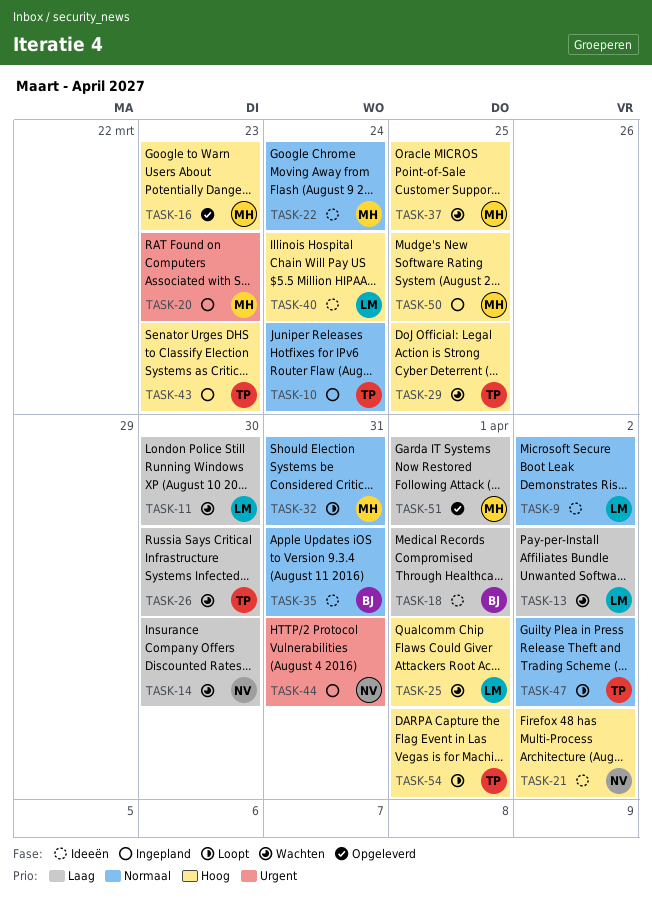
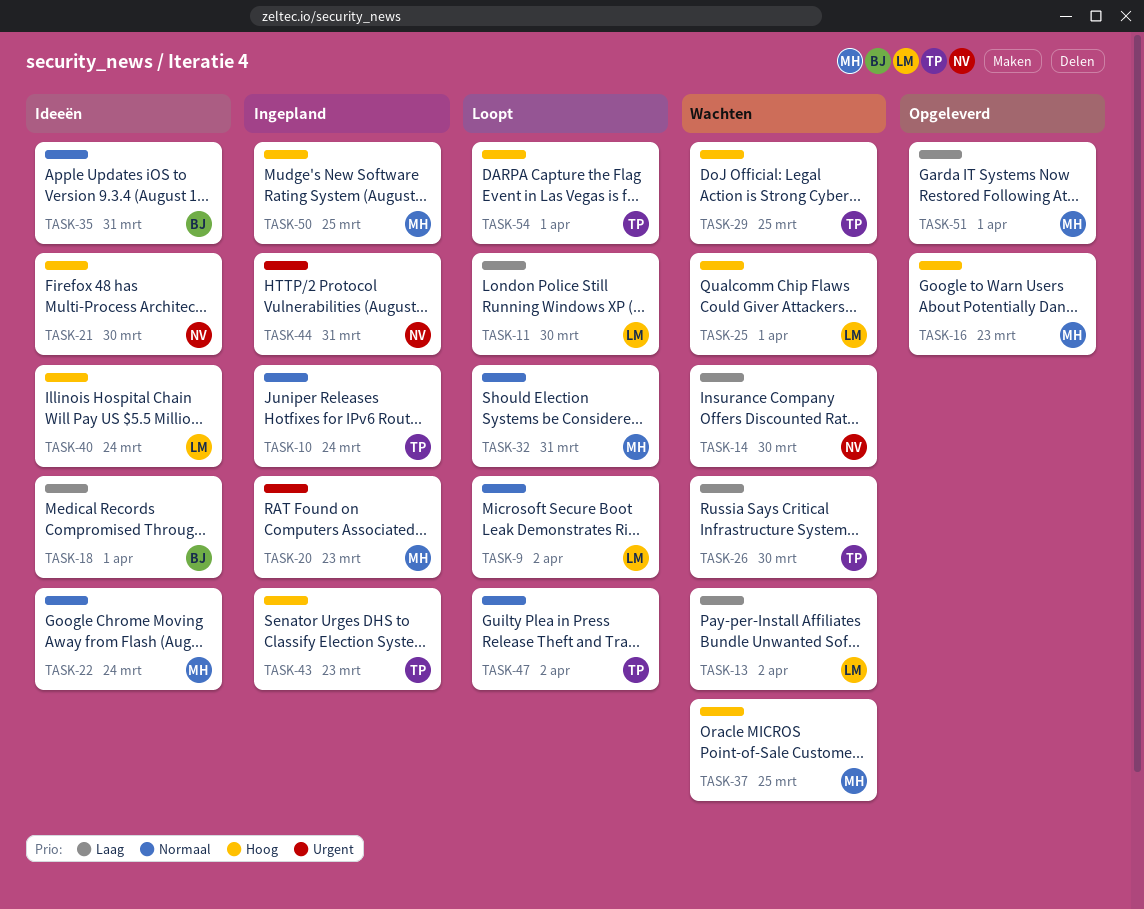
TASK-9, status: Ideeën -> Loopt
TASK-11, status: Wachten -> Loopt
TASK-21, due: Apr 2 -> Mar 30

